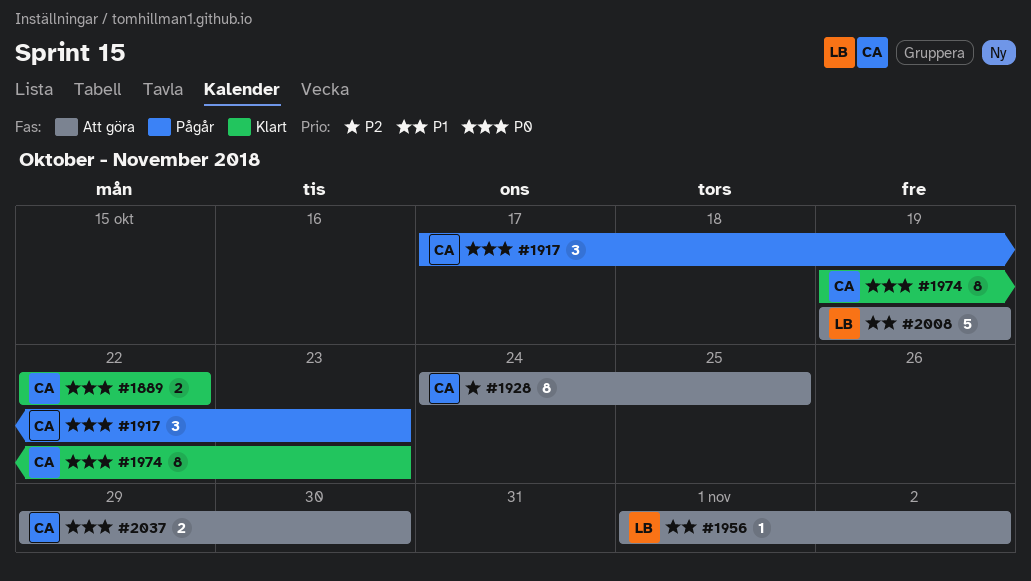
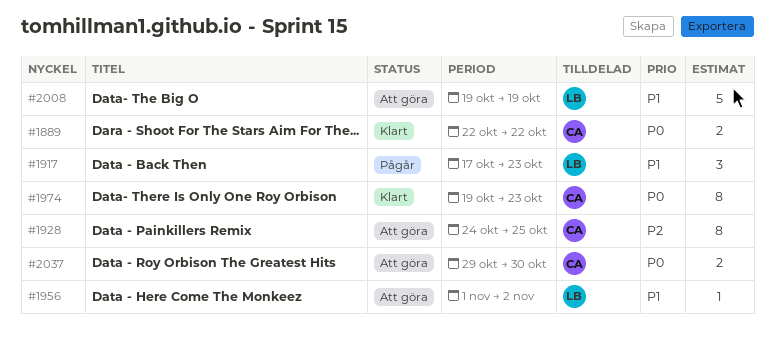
#1917, owner: CA -> LB
#1917, priority: P0 -> P1

